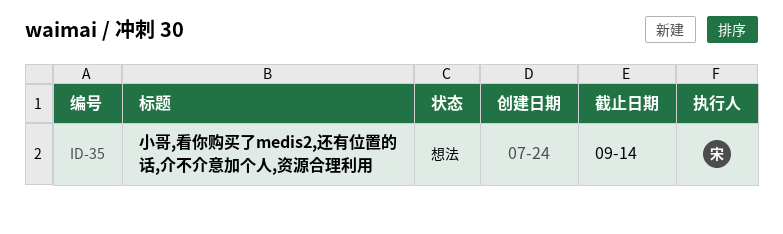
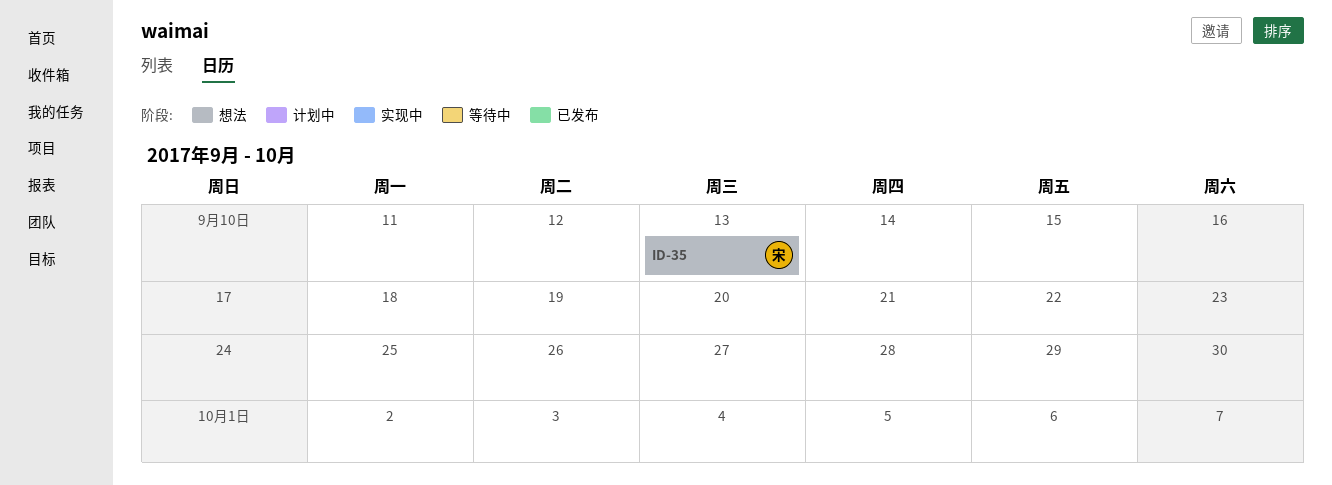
ID-35, due: Sep 14 -> Sep 13

